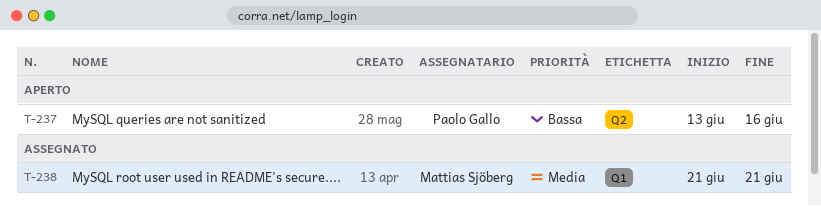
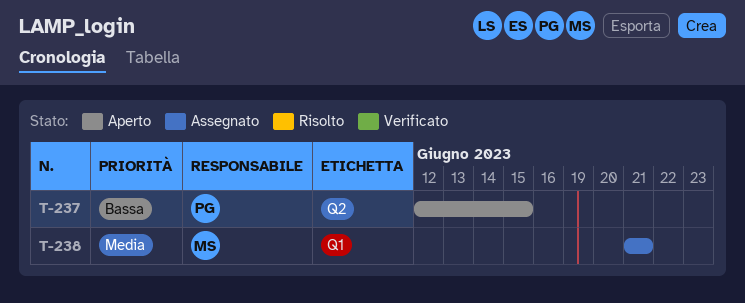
T-237, start: Jun 13 -> Jun 12
T-237, due: Jun 16 -> Jun 15

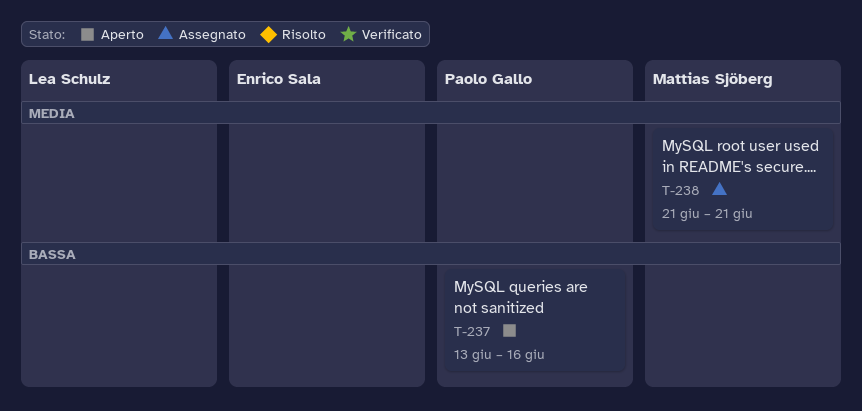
T-237, start: Jun 12 -> Jun 13
T-237, due: Jun 15 -> Jun 16

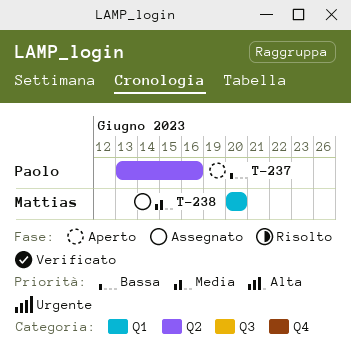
T-238, start: Jun 21 -> Jun 20
T-238, due: Jun 21 -> Jun 20

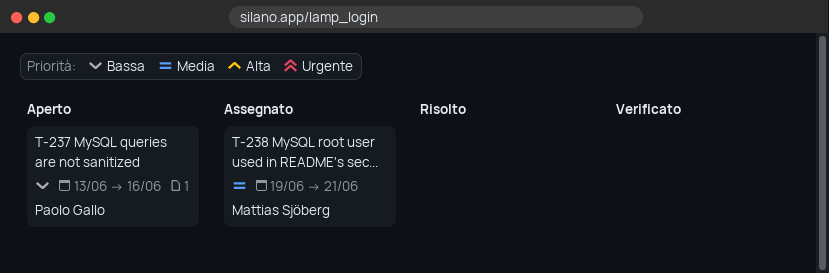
T-238, start: Jun 20 -> Jun 19
T-238, due: Jun 20 -> Jun 21

